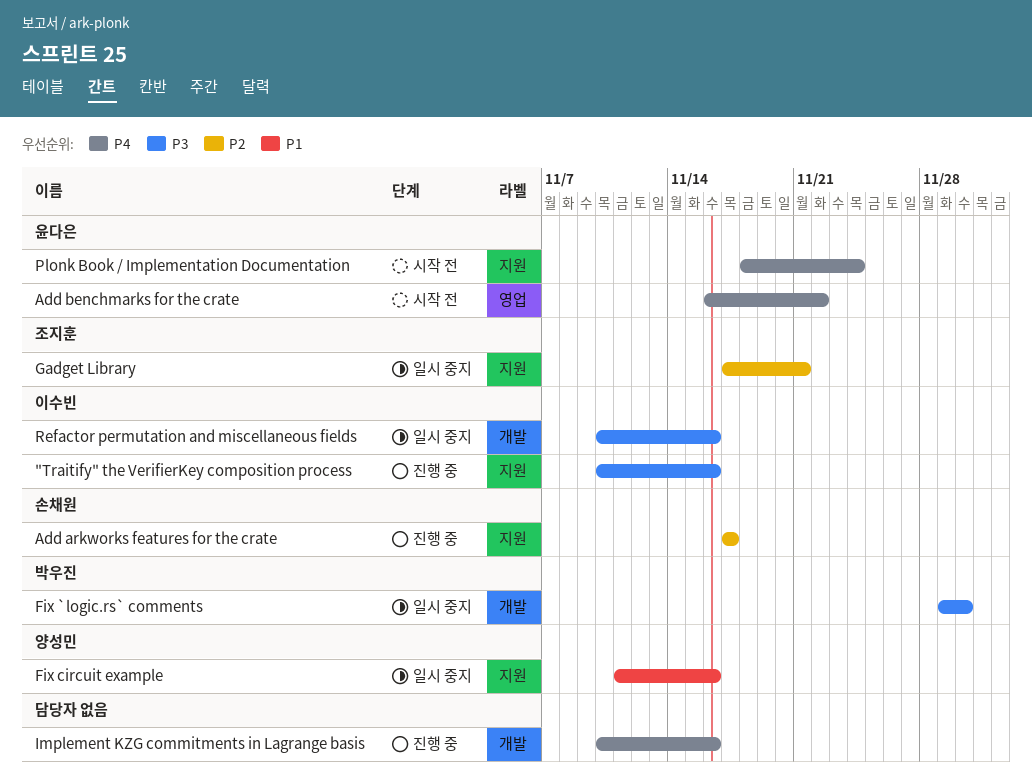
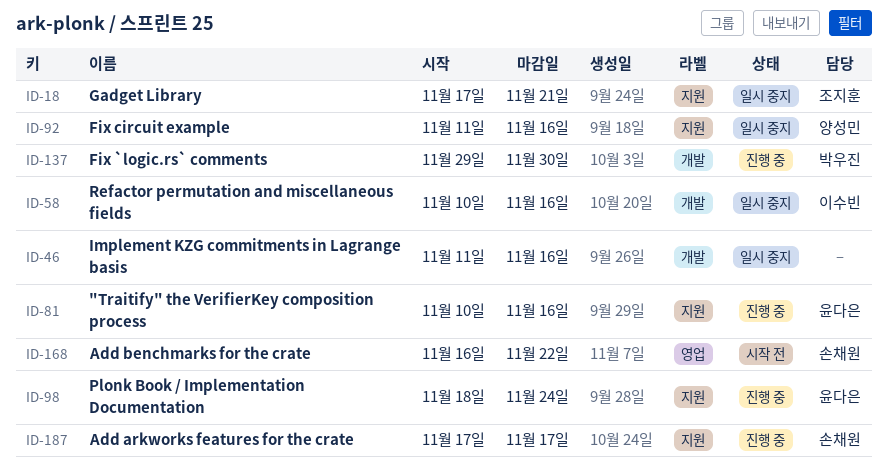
"Traitify" the VerifierKey composition process, owner: 이수빈 -> 윤다은
Add benchmarks for the crate, owner: 윤다은 -> 손채원
Fix `logic.rs` comments, status: 일시 중지 -> 진행 중
Implement KZG commitments in Lagrange basis, status: 진행 중 -> 일시 중지
Implement KZG commitments in Lagrange basis, start: Nov 10 -> Nov 11
Plonk Book / Implementation Documentation, status: 시작 전 -> 진행 중

